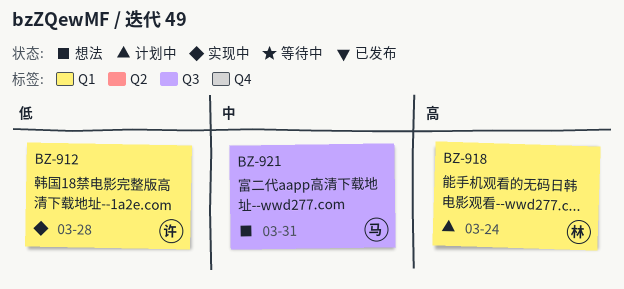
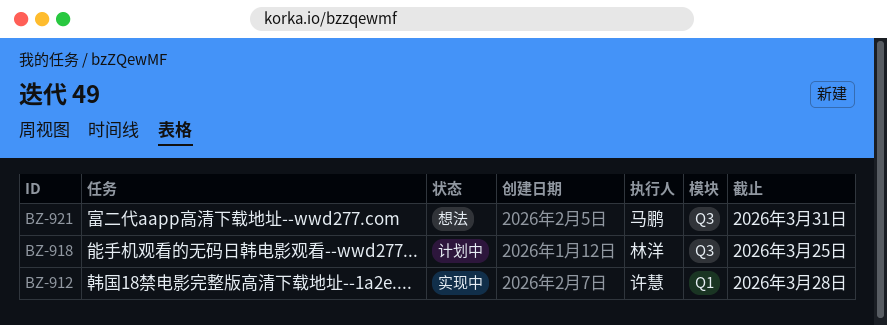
BZ-918, label: Q1 -> Q3
BZ-918, due: Mar 24 -> Mar 25

